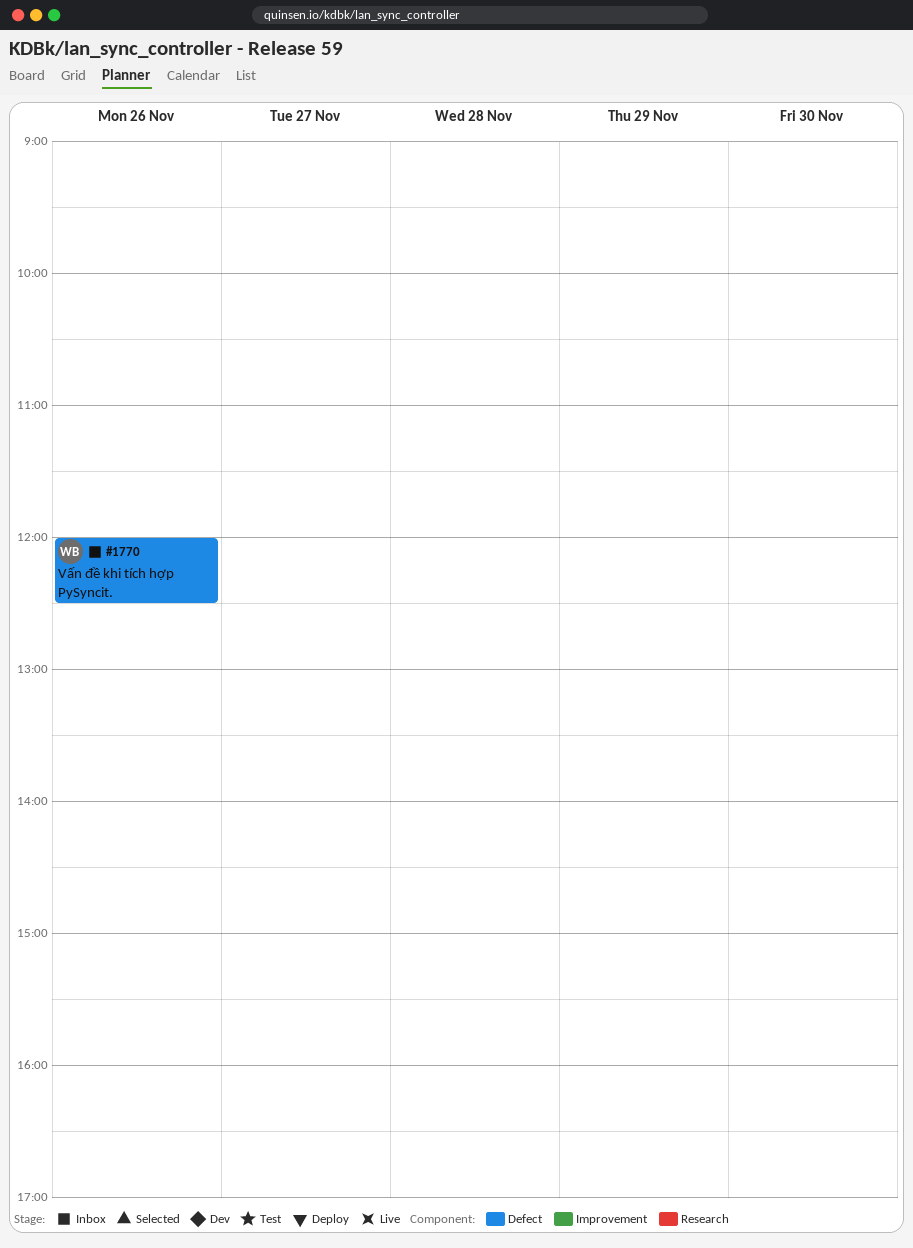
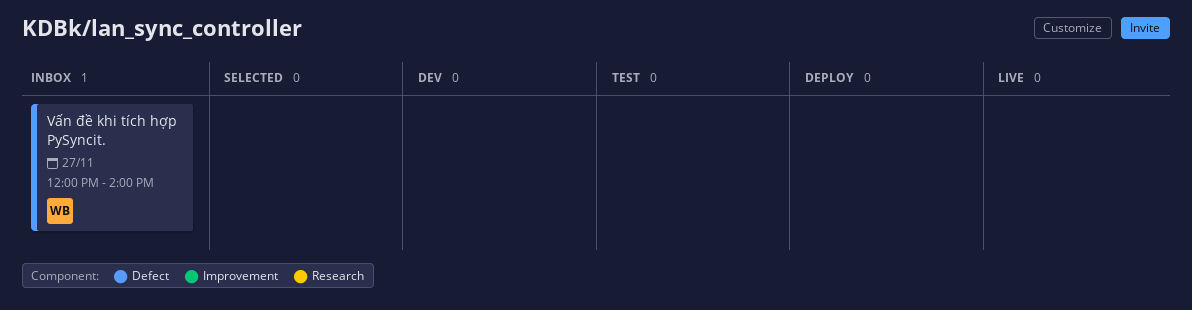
Vấn đề khi tích hợp PySyncit., day: Nov 26 -> Nov 27
Vấn đề khi tích hợp PySyncit., ends: 12:30 -> 14:00

